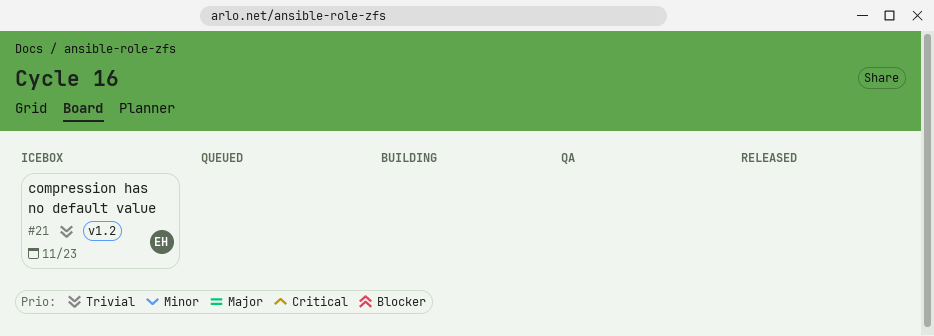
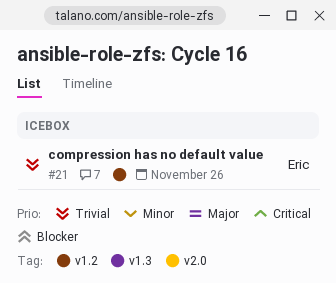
#21, due: Nov 23 -> Nov 26

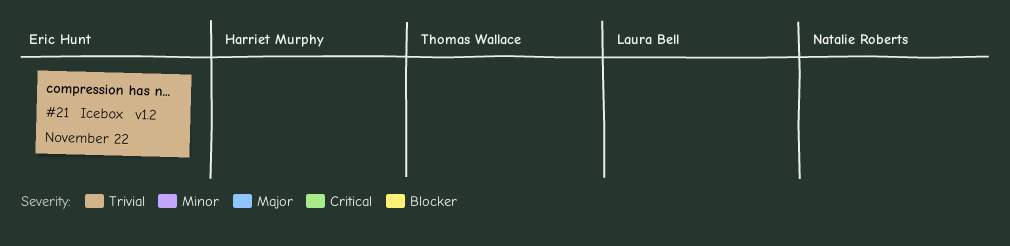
#21, due: Nov 26 -> Nov 22

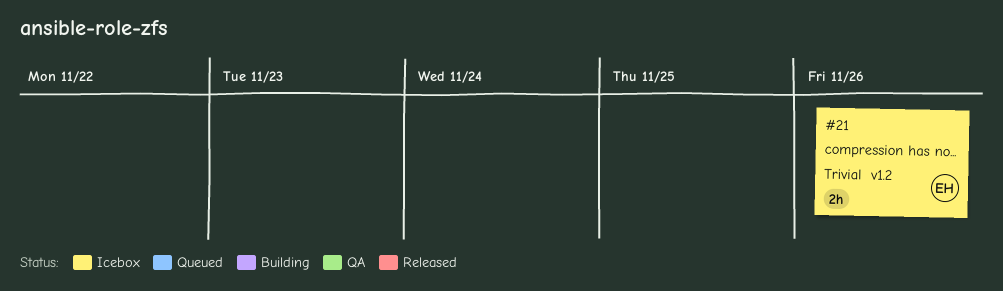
#21, due: Nov 22 -> Nov 26

